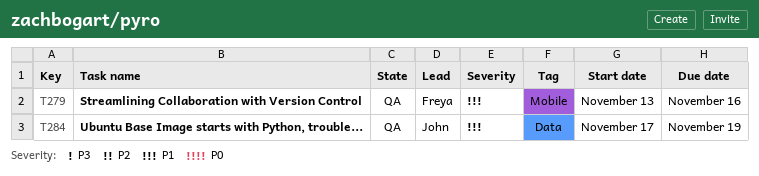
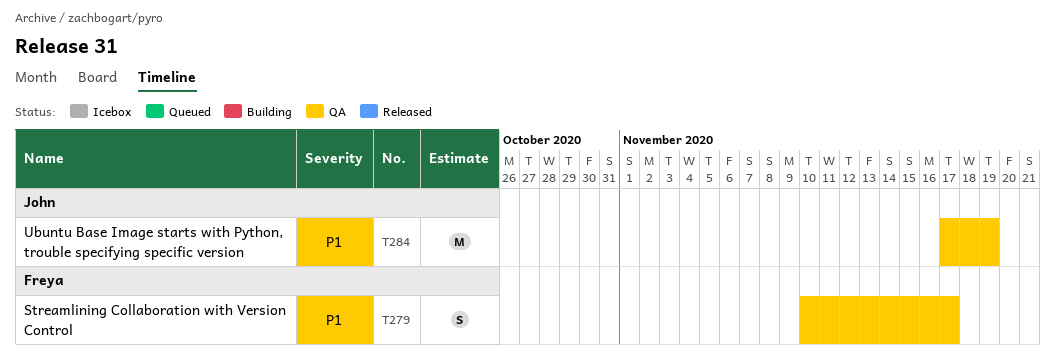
T279, start: Nov 13 -> Nov 10
T279, due: Nov 16 -> Nov 17

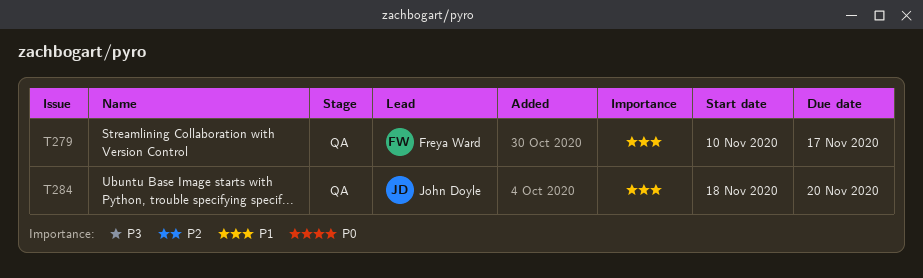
T284, start: Nov 17 -> Nov 18
T284, due: Nov 19 -> Nov 20

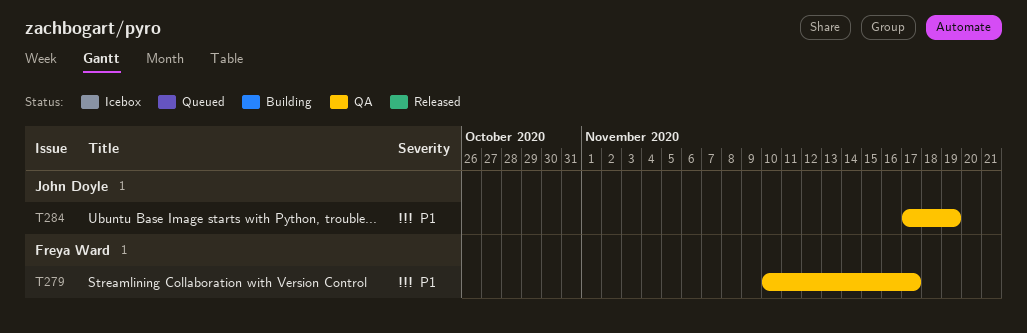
T284, start: Nov 18 -> Nov 17
T284, due: Nov 20 -> Nov 19

